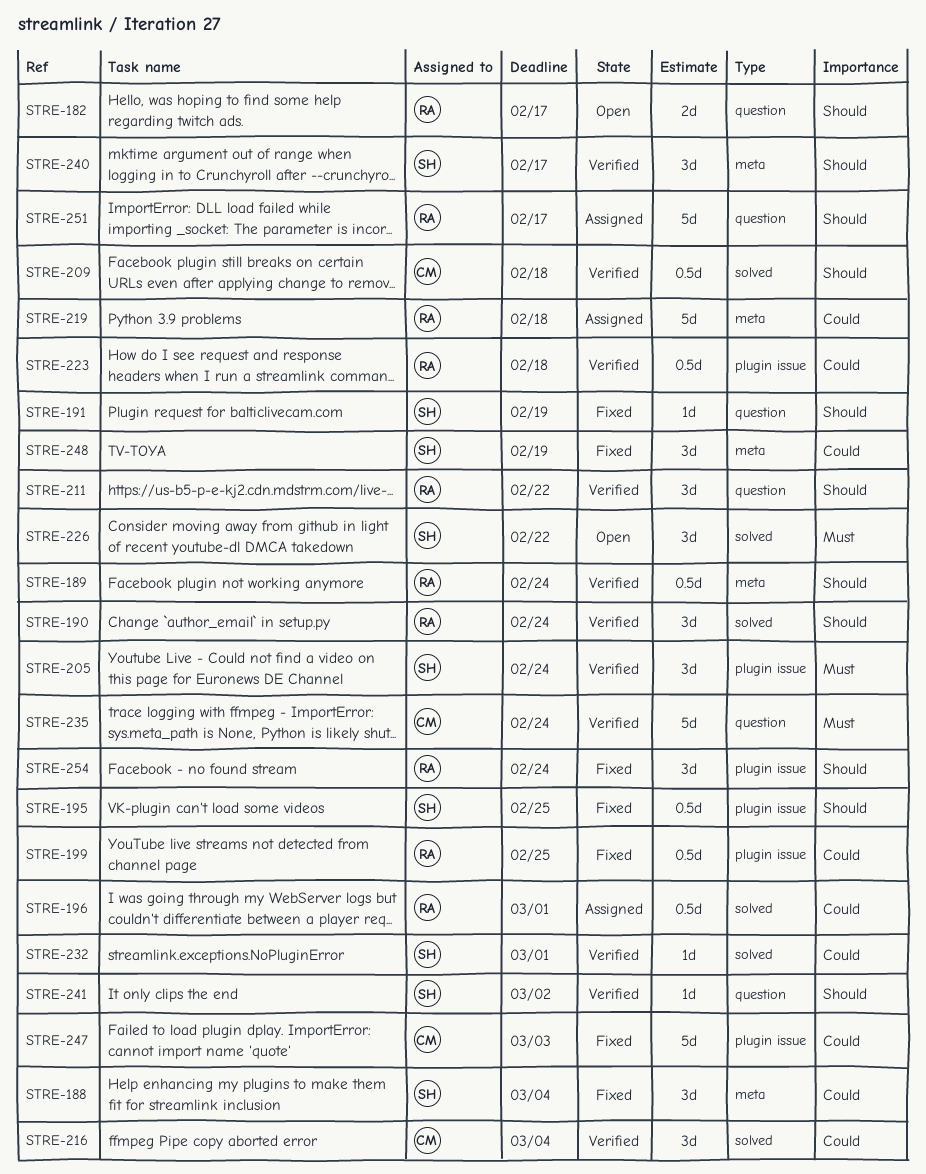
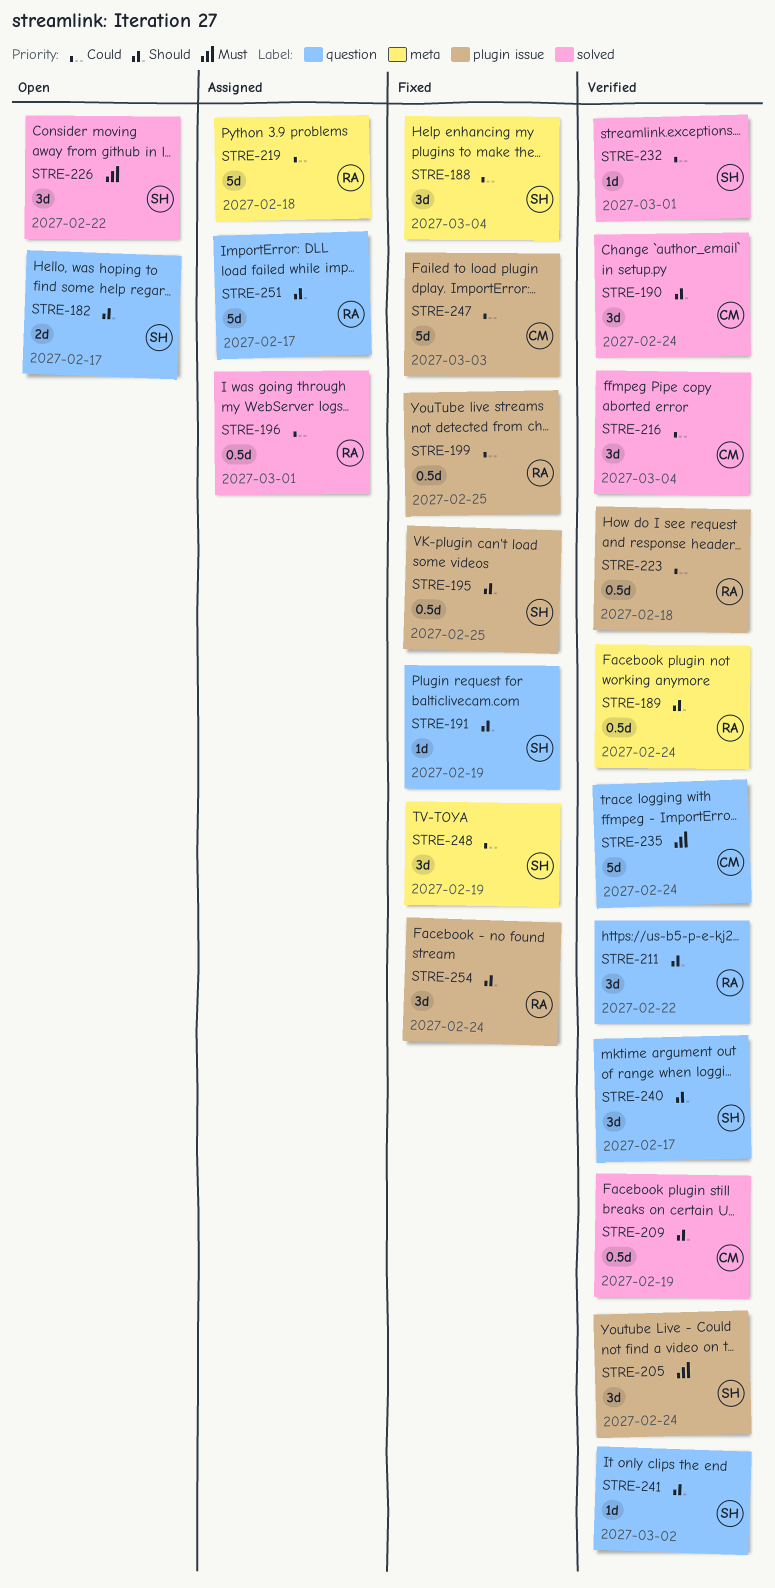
STRE-182, owner: RA -> SH
STRE-190, owner: RA -> CM
STRE-209, due: Feb 18 -> Feb 19
STRE-240, label: meta -> question

